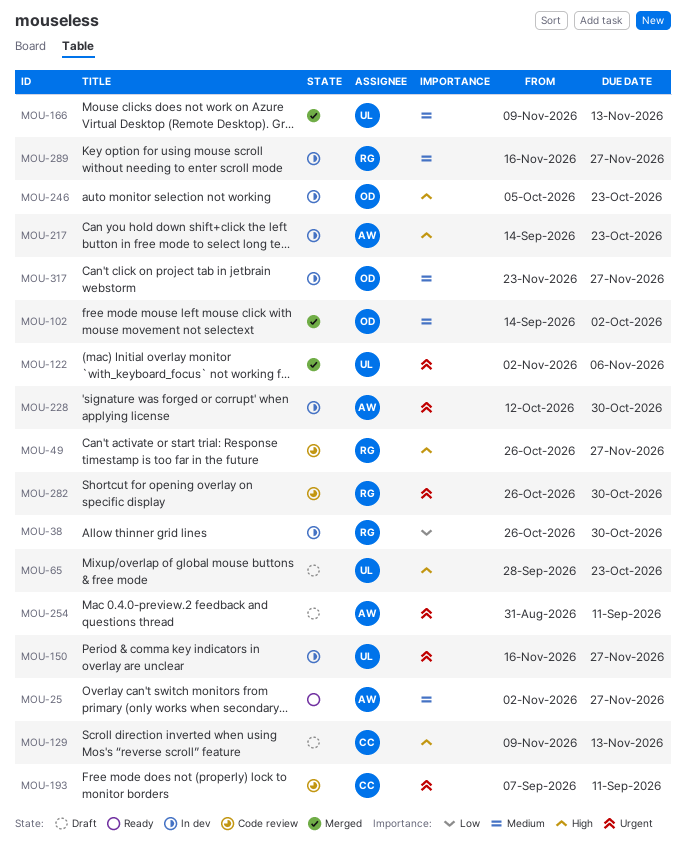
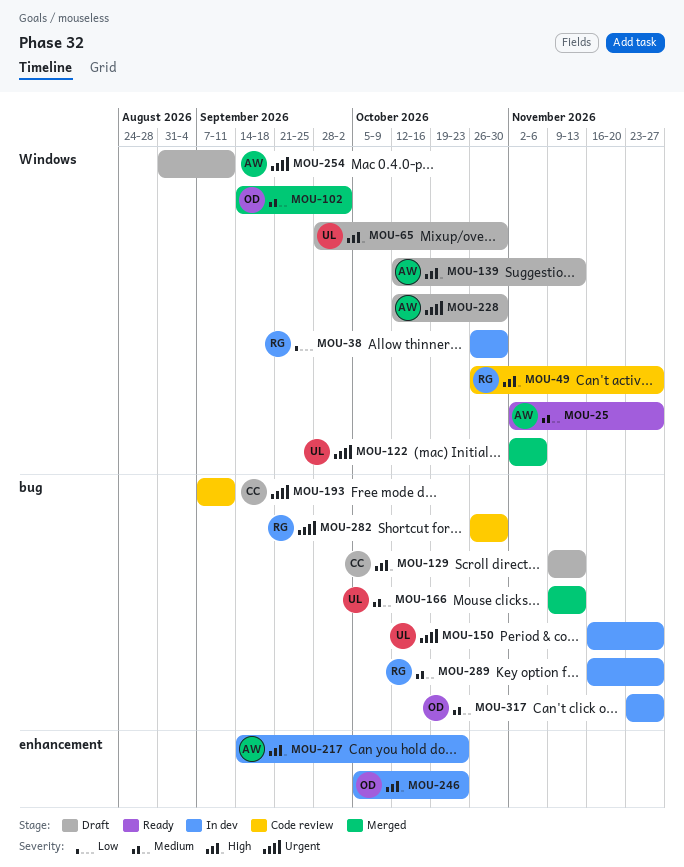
MOU-65, due: Oct 23 -> Oct 30
MOU-139: none -> present
MOU-228, status: In dev -> Draft

